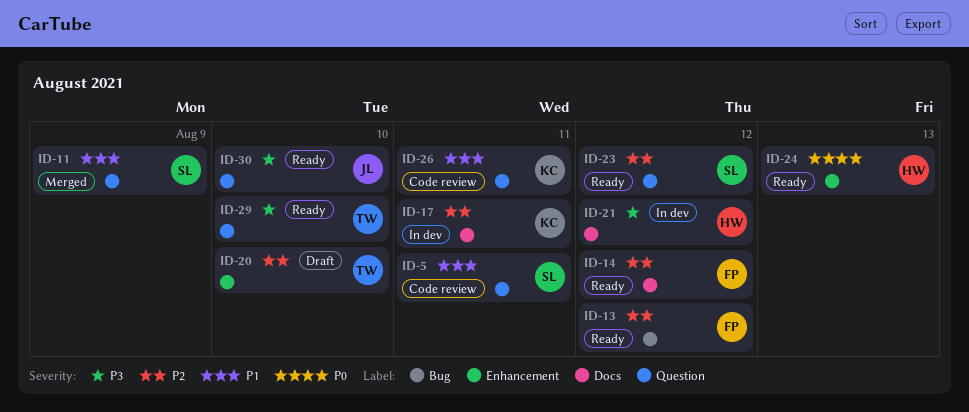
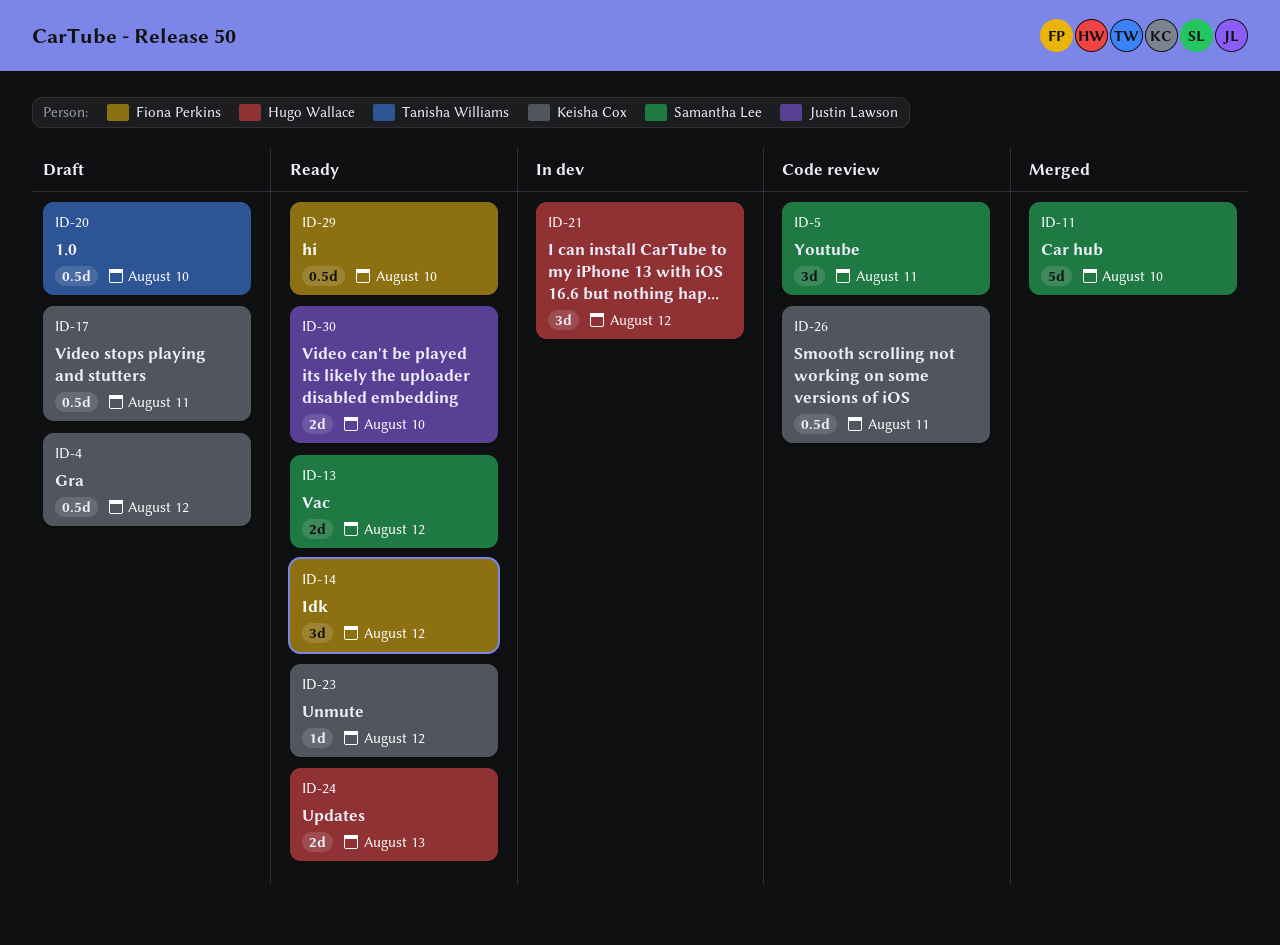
ID-4: none -> present
ID-11, due: Aug 9 -> Aug 10
ID-13, owner: Fiona Perkins -> Samantha Lee
ID-17, status: In dev -> Draft
ID-23, owner: Samantha Lee -> Keisha Cox
ID-29, owner: Tanisha Williams -> Fiona Perkins

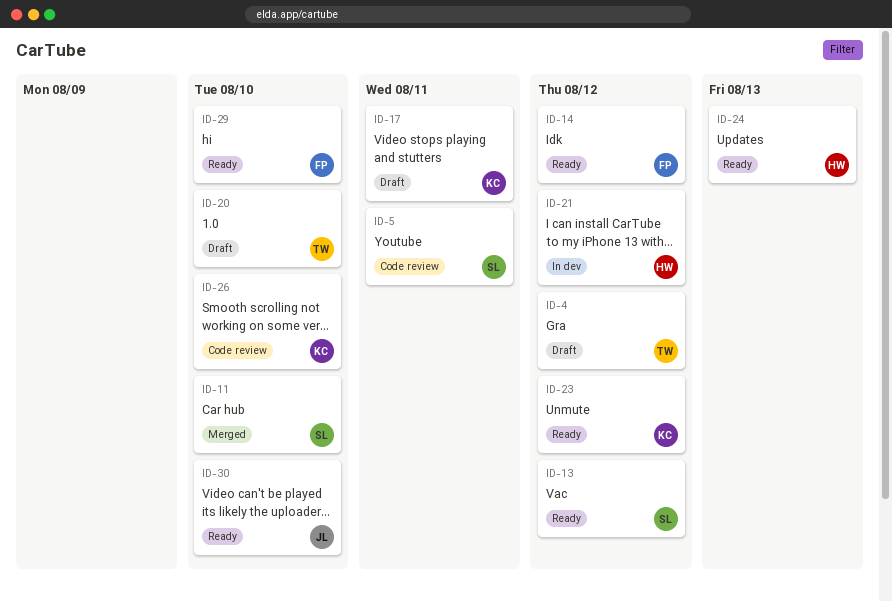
ID-4, owner: Keisha Cox -> Tanisha Williams
ID-26, due: Aug 11 -> Aug 10

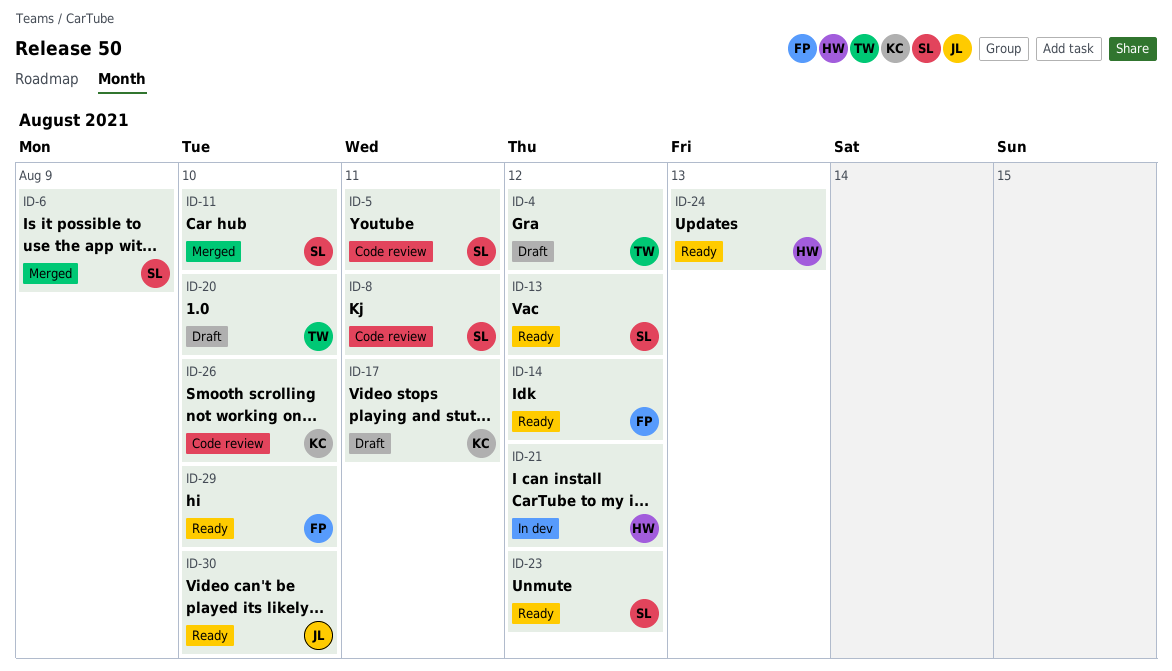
ID-6: none -> present
ID-8: none -> present
ID-23, owner: KC -> SL

